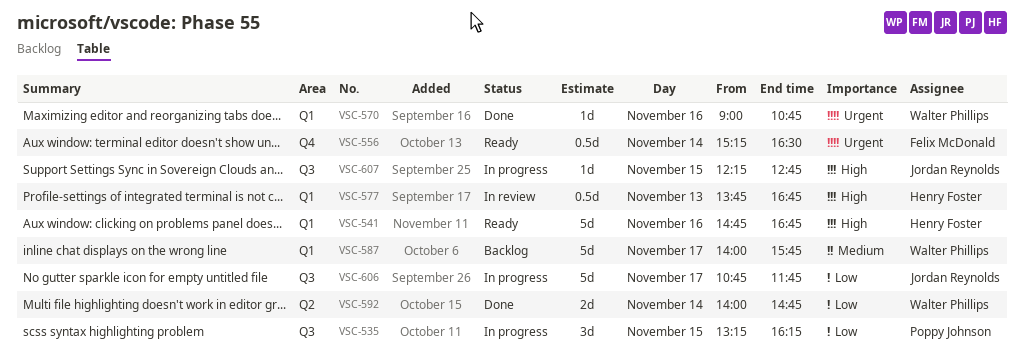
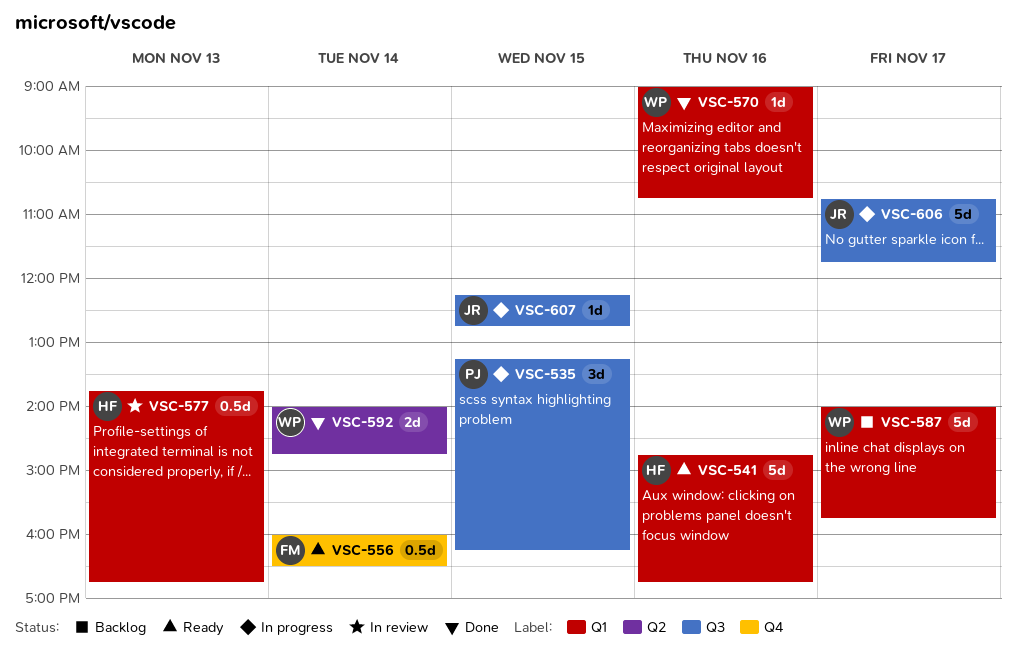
VSC-556, begins: 15:15 -> 16:00

